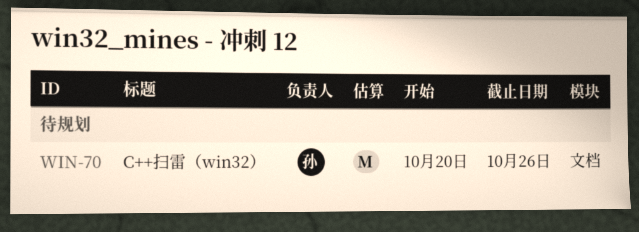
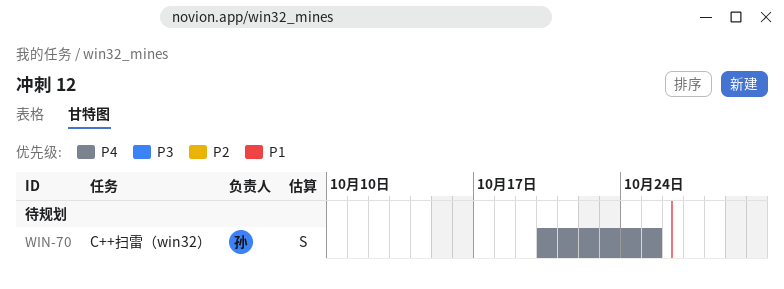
WIN-70, estimate: M -> S
WIN-70, due: Oct 26 -> Oct 25

